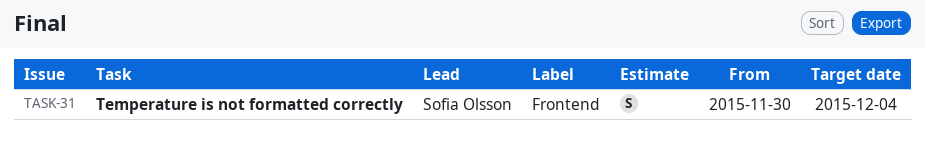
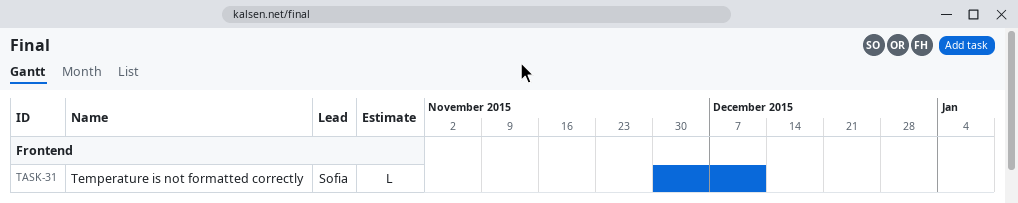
TASK-31, estimate: S -> L
TASK-31, due: Dec 4 -> Dec 11

